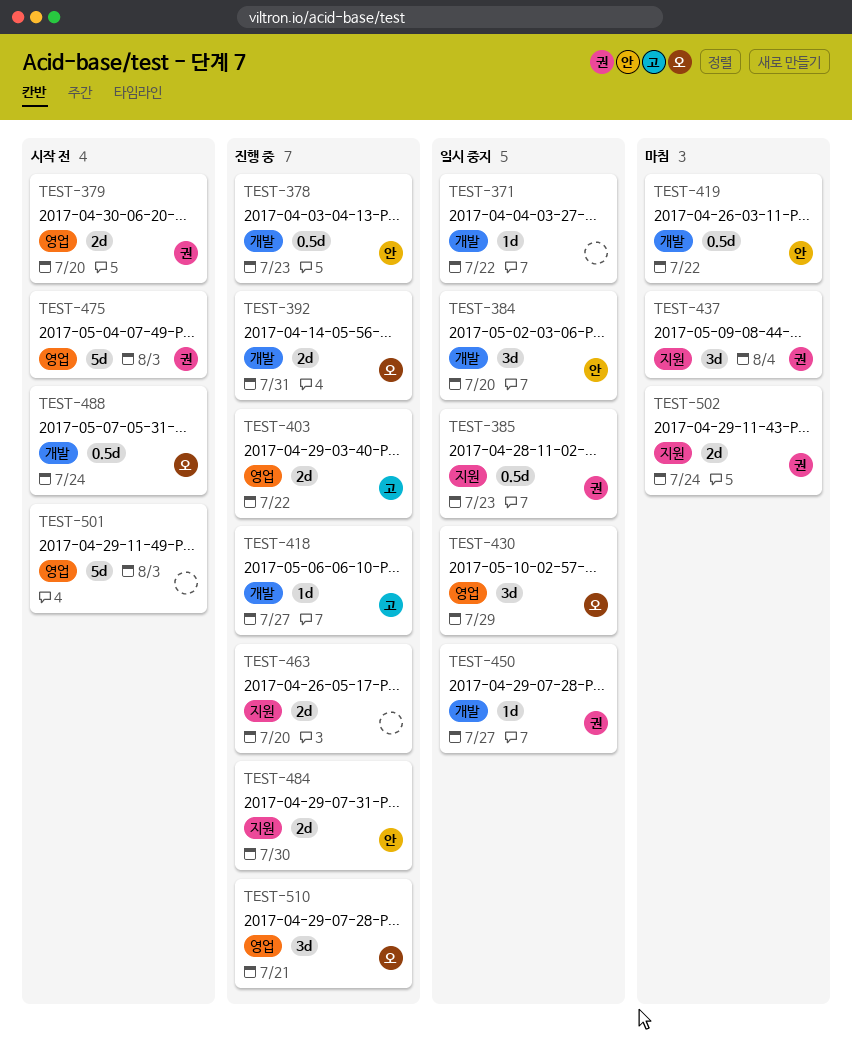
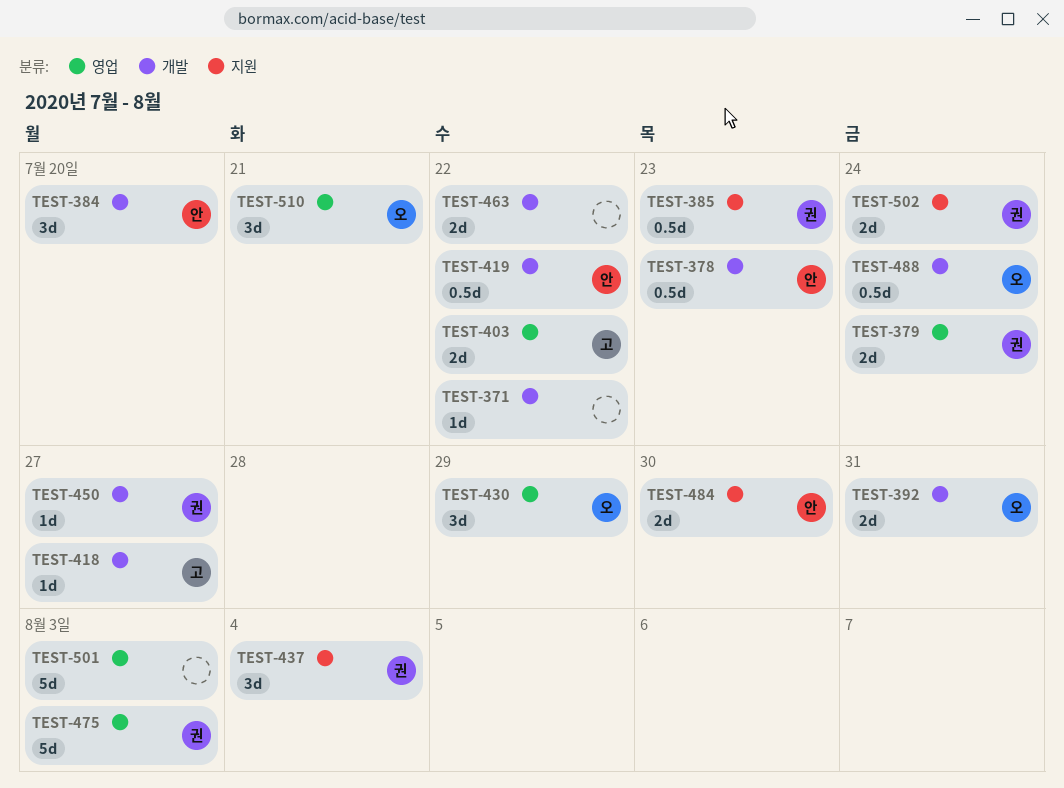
TEST-379, due: Jul 20 -> Jul 24
TEST-463, label: 지원 -> 개발
TEST-463, due: Jul 20 -> Jul 22

